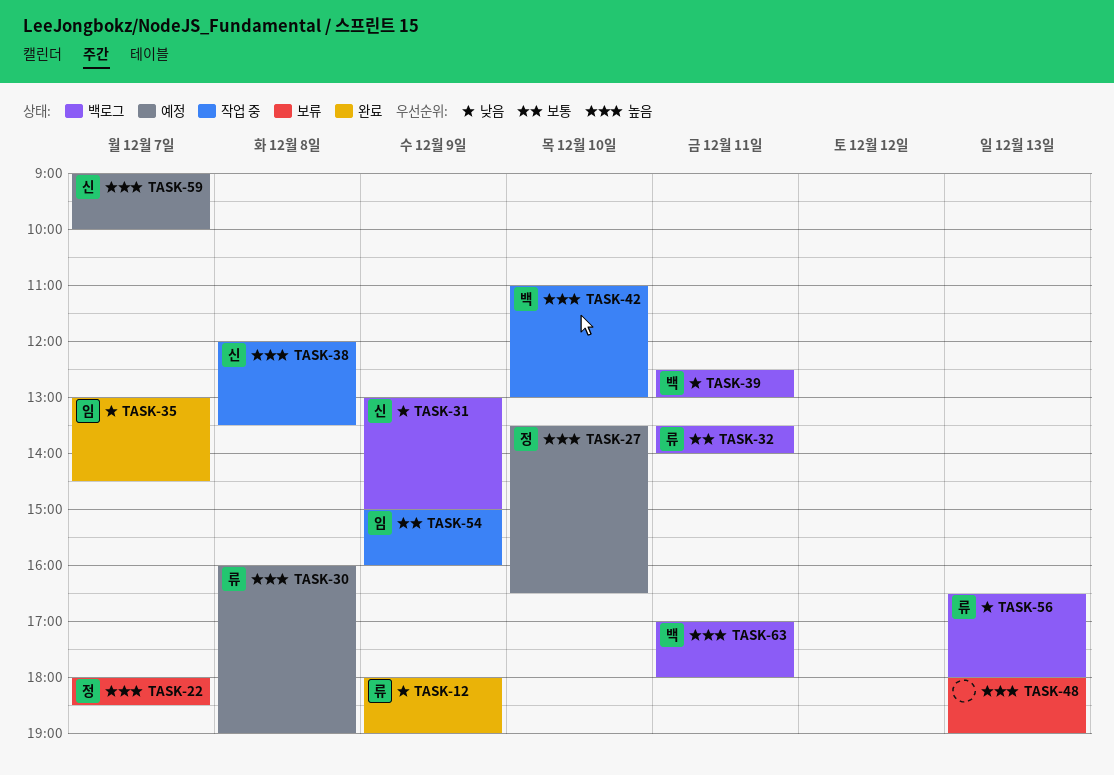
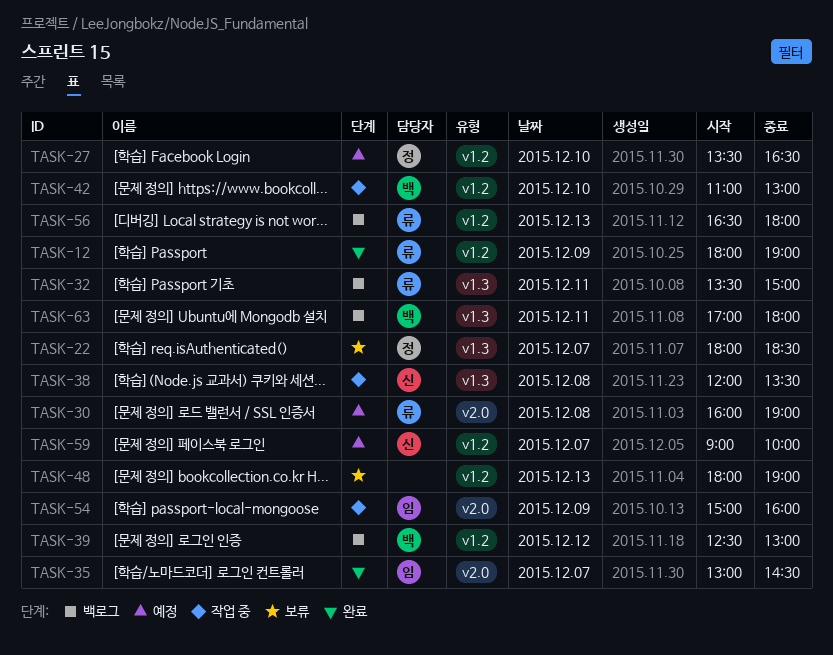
TASK-31: present -> none
TASK-32, ends: 14:00 -> 15:00
TASK-39, day: Dec 11 -> Dec 12

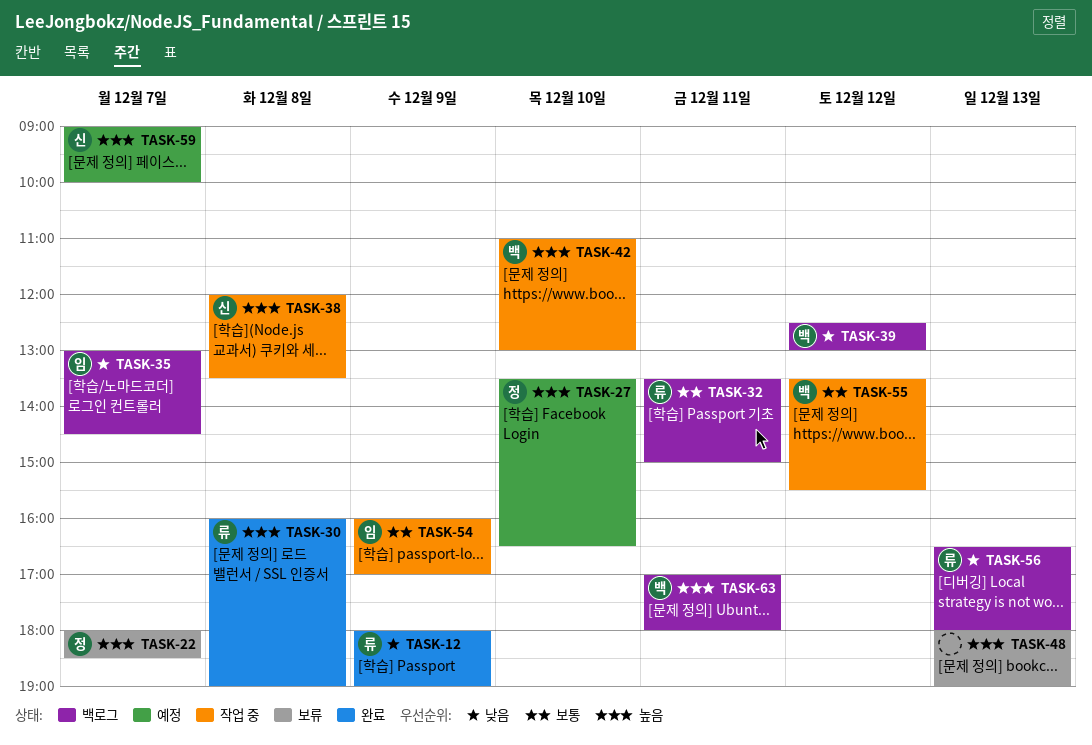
TASK-30, status: 예정 -> 완료
TASK-35, status: 완료 -> 백로그
TASK-54, begins: 15:00 -> 16:00
TASK-54, ends: 16:00 -> 17:00
TASK-55: none -> present

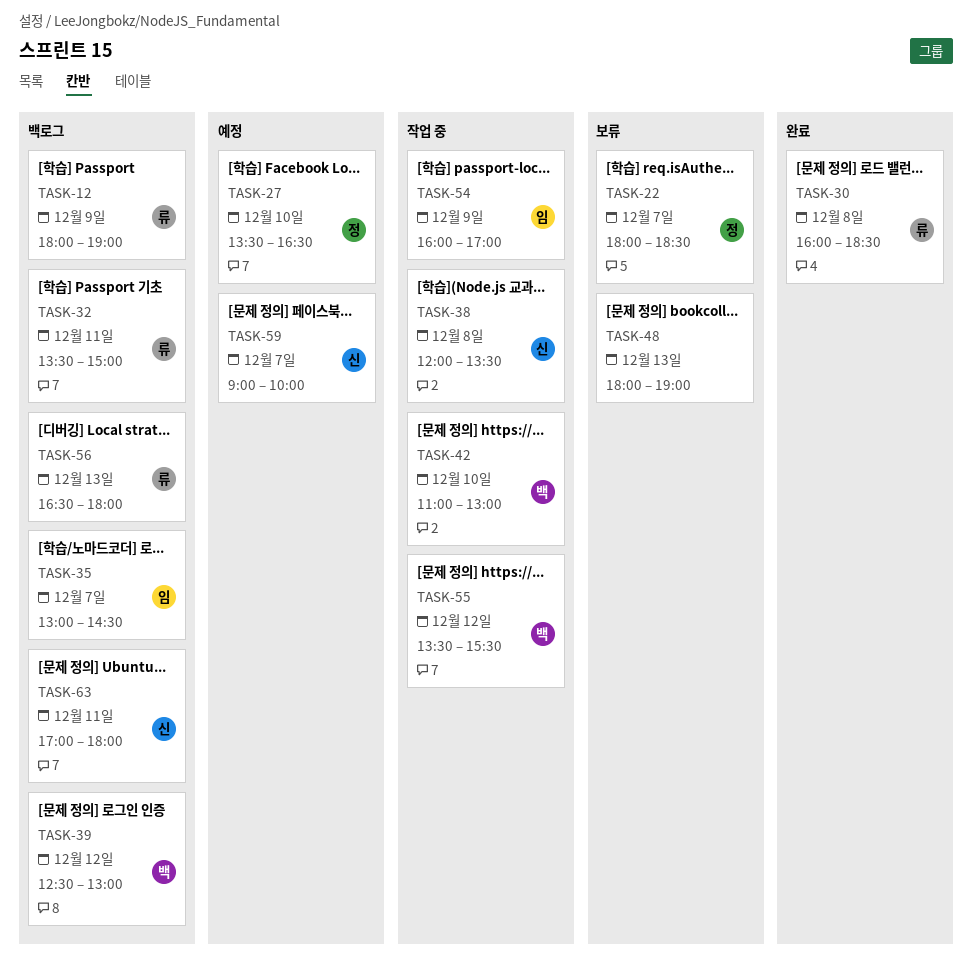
TASK-12, status: 완료 -> 백로그
TASK-30, ends: 19:00 -> 18:30
TASK-63, owner: 백 -> 신

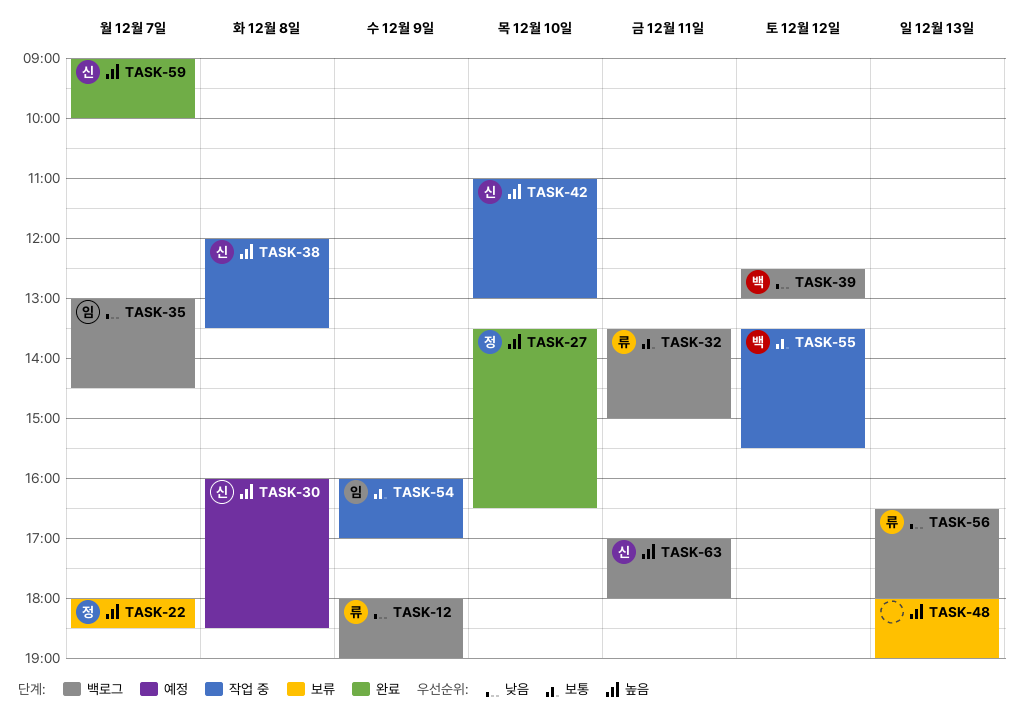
TASK-27, status: 예정 -> 완료
TASK-30, status: 완료 -> 예정
TASK-30, owner: 류 -> 신
TASK-42, owner: 백 -> 신
TASK-59, status: 예정 -> 완료

